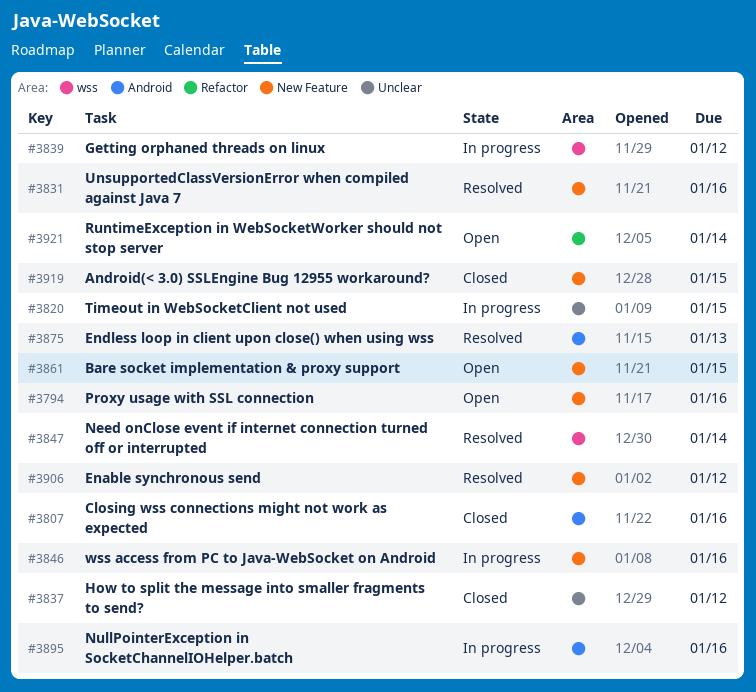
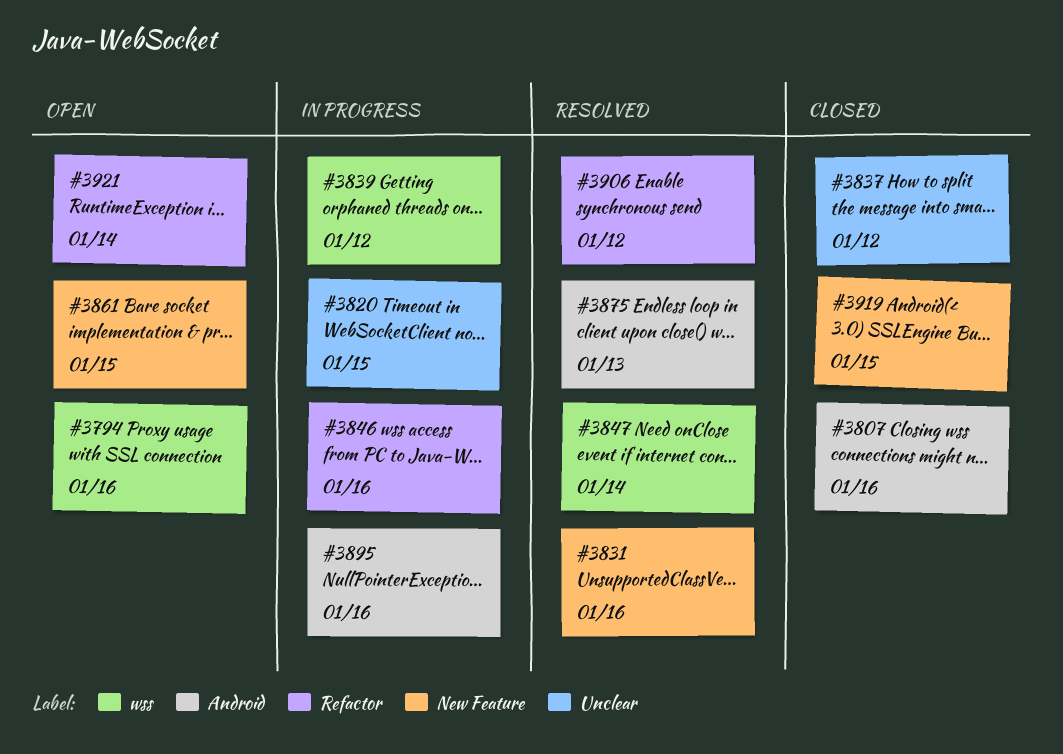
#3794, label: New Feature -> wss
#3846, label: New Feature -> Refactor
#3906, label: New Feature -> Refactor

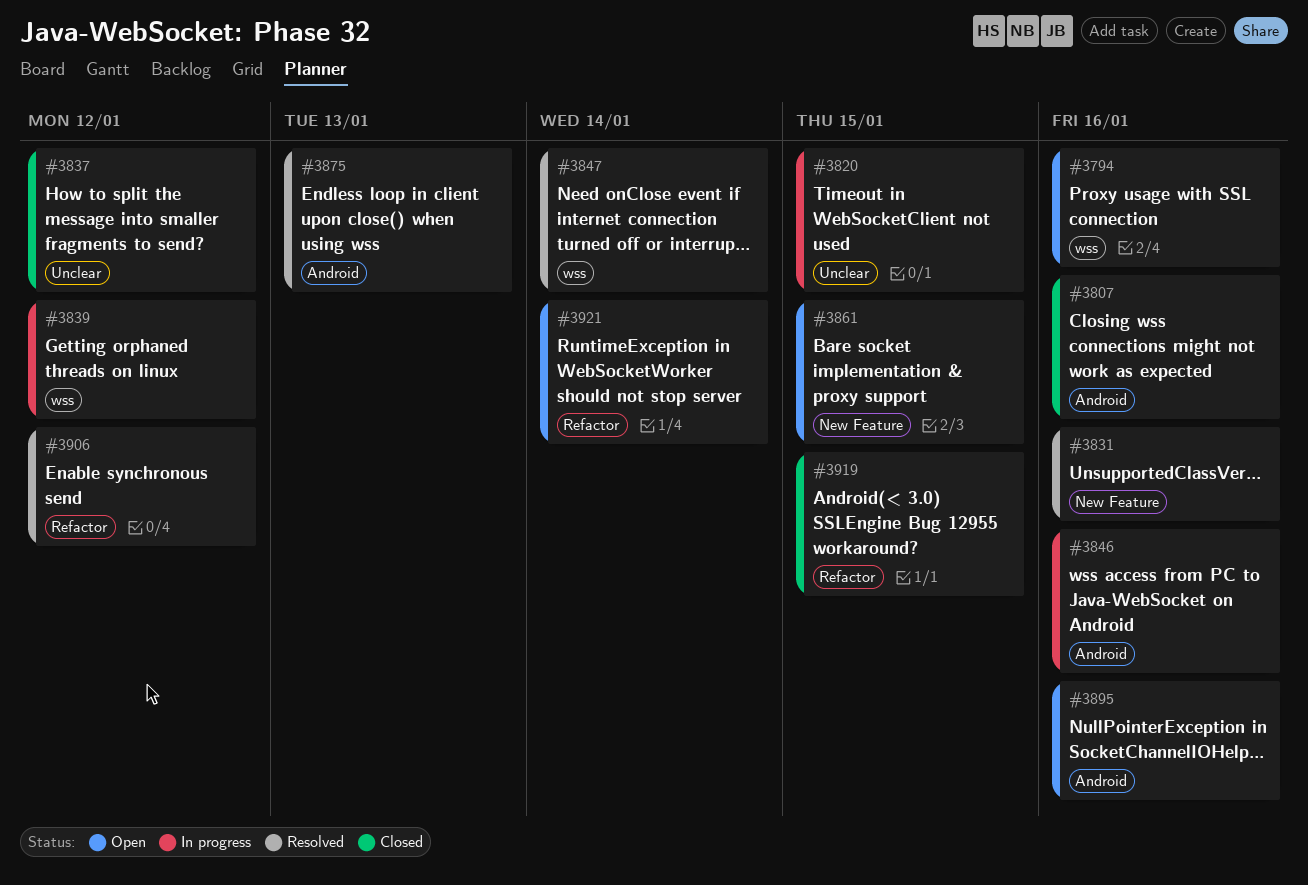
#3846, label: Refactor -> Android
#3895, status: In progress -> Open
#3919, label: New Feature -> Refactor

